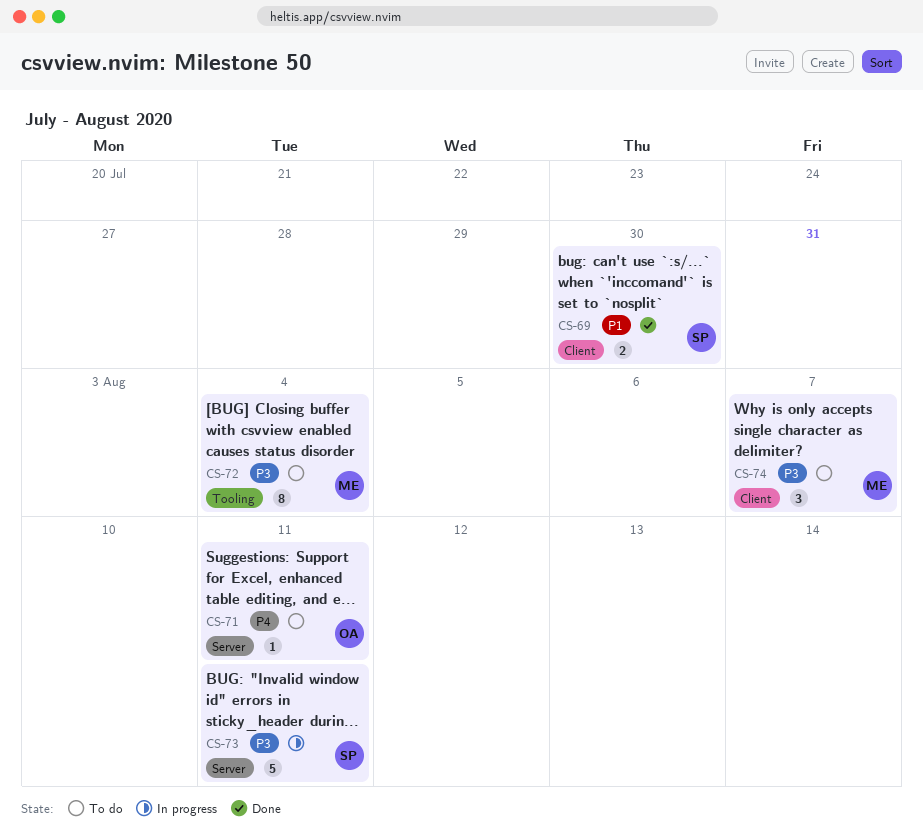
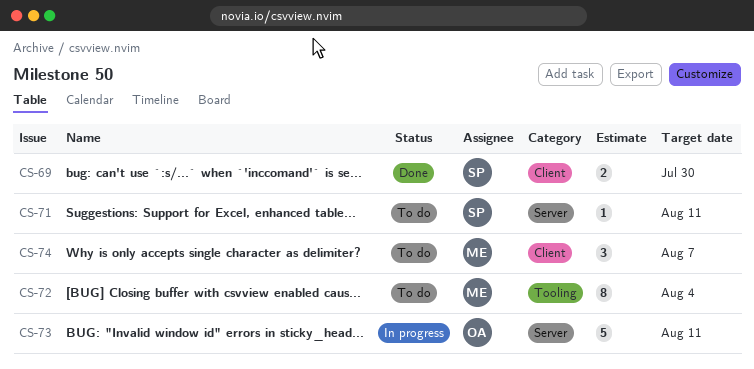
CS-71, owner: OA -> SP
CS-73, owner: SP -> OA

